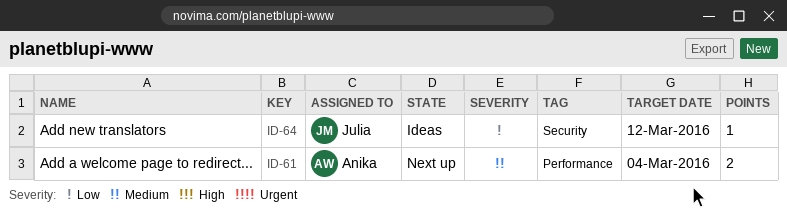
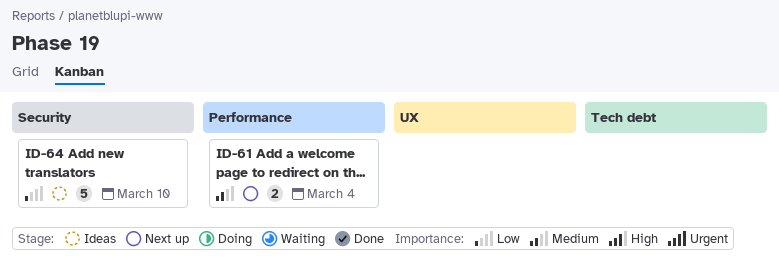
ID-64, estimate: 1 -> 5
ID-64, due: Mar 12 -> Mar 10

